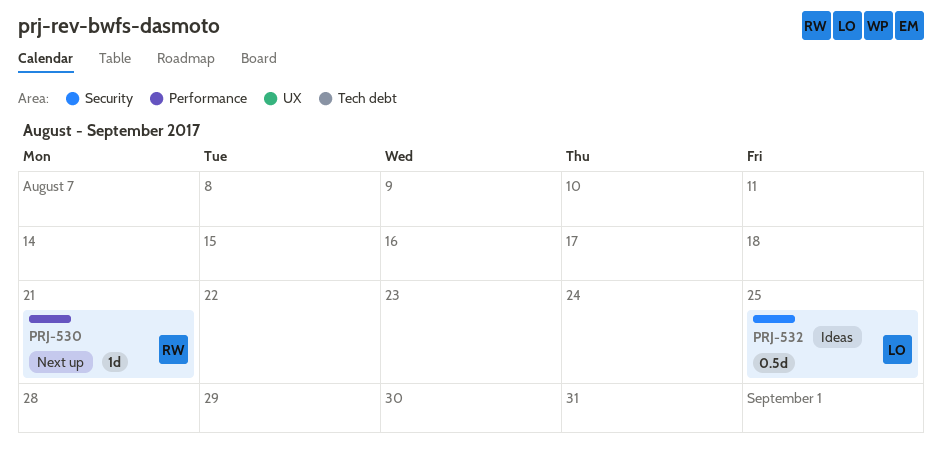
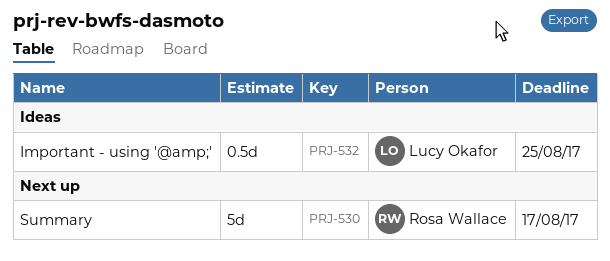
PRJ-530, estimate: 1d -> 5d
PRJ-530, due: Aug 21 -> Aug 17

